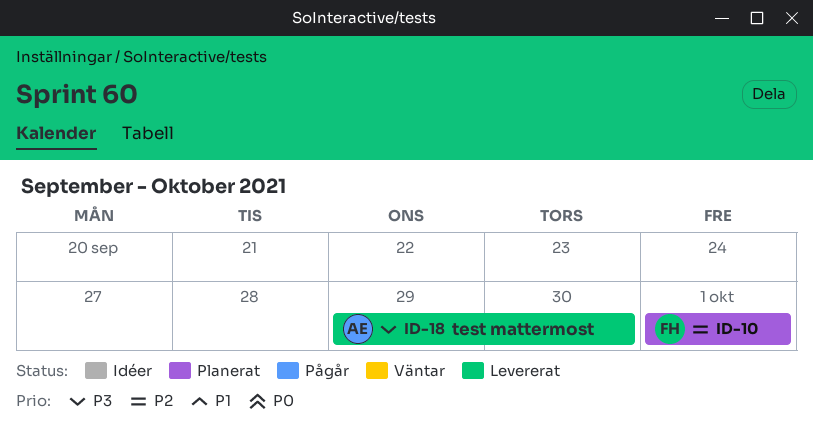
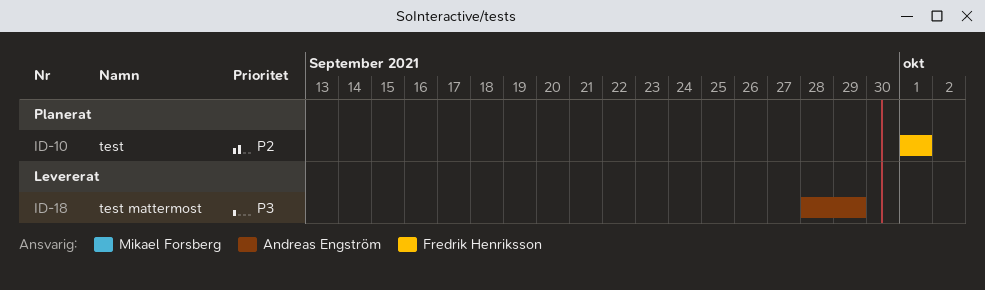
ID-18, start: Sep 29 -> Sep 28
ID-18, due: Sep 30 -> Sep 29

